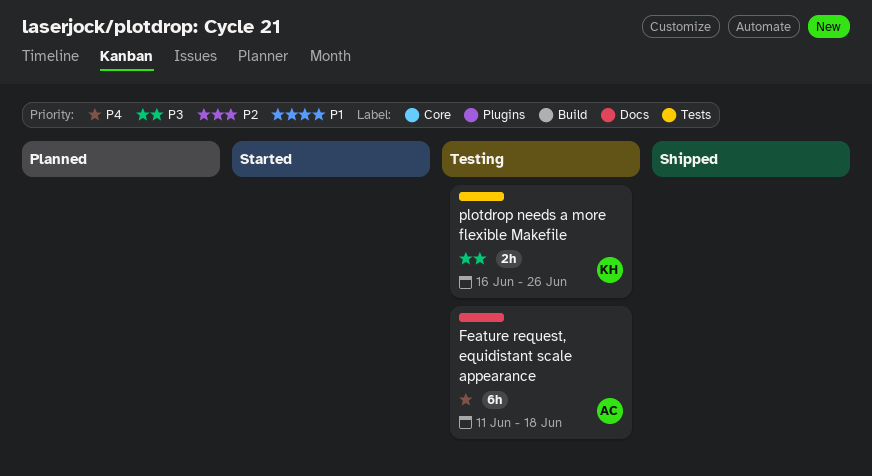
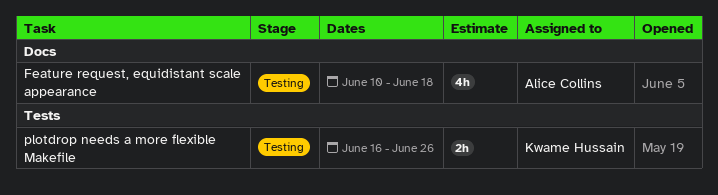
Feature request, equidistant scale appearance, estimate: 6h -> 4h
Feature request, equidistant scale appearance, start: Jun 11 -> Jun 10

